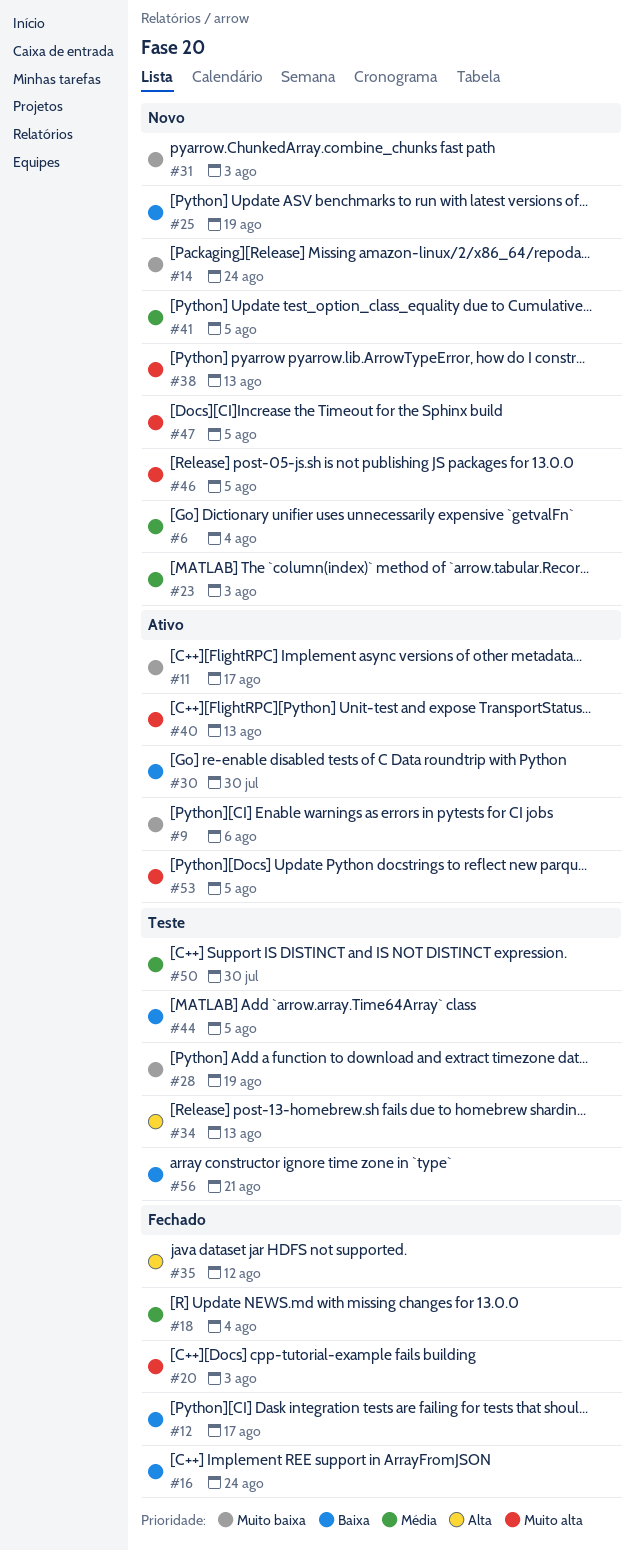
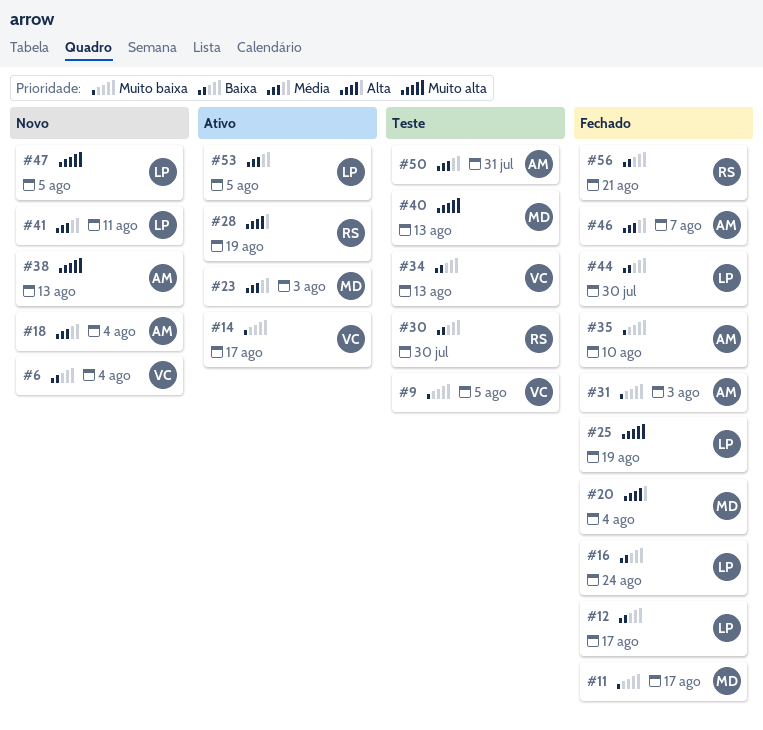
#6, priority: Média -> Baixa
#9, status: Ativo -> Teste
#9, due: Aug 6 -> Aug 5
#11, status: Ativo -> Fechado
#14, status: Novo -> Ativo
#14, due: Aug 24 -> Aug 17
#18, status: Fechado -> Novo
#20, priority: Muito alta -> Alta
#20, due: Aug 3 -> Aug 4
#23, status: Novo -> Ativo
#25, status: Novo -> Fechado
#25, priority: Baixa -> Muito alta
#28, status: Teste -> Ativo
#28, priority: Muito baixa -> Alta
#30, status: Ativo -> Teste
#31, status: Novo -> Fechado
#34, priority: Alta -> Baixa
#35, priority: Alta -> Muito baixa
#35, due: Aug 12 -> Aug 10
#40, status: Ativo -> Teste
#41, due: Aug 5 -> Aug 11
#44, status: Teste -> Fechado
#44, due: Aug 5 -> Jul 30
#46, status: Novo -> Fechado
#46, priority: Muito alta -> Média
#46, due: Aug 5 -> Aug 7
#50, due: Jul 30 -> Jul 31
#53, priority: Muito alta -> Média
#56, status: Teste -> Fechado

